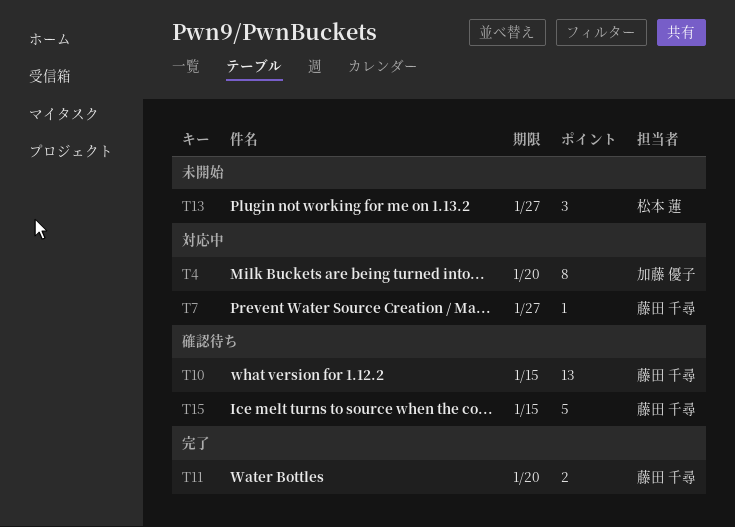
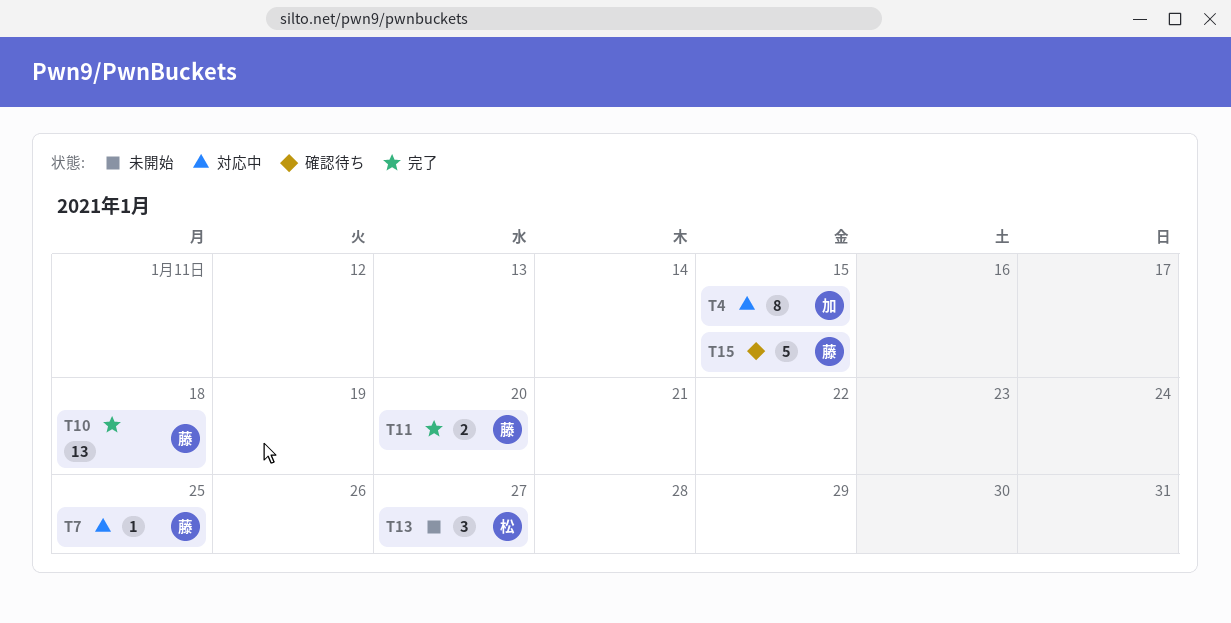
T4, due: Jan 20 -> Jan 15
T7, due: Jan 27 -> Jan 25
T10, status: 確認待ち -> 完了
T10, due: Jan 15 -> Jan 18

